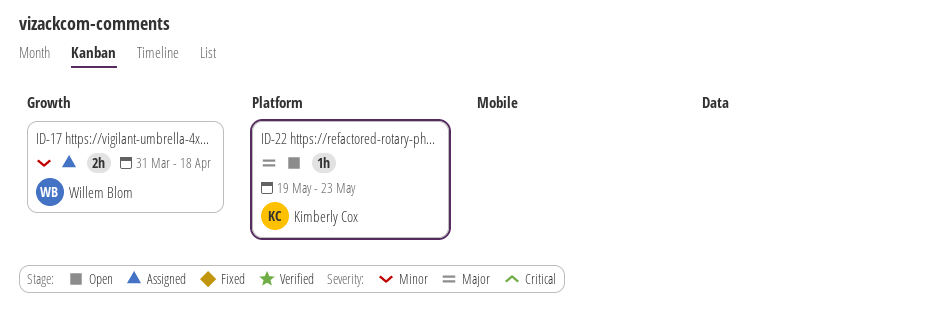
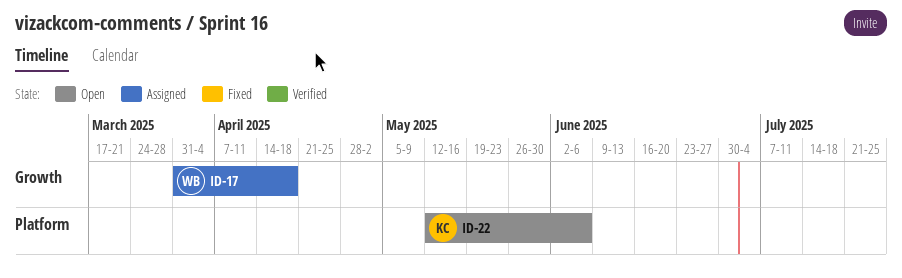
ID-22, start: May 19 -> May 12
ID-22, due: May 23 -> Jun 6

